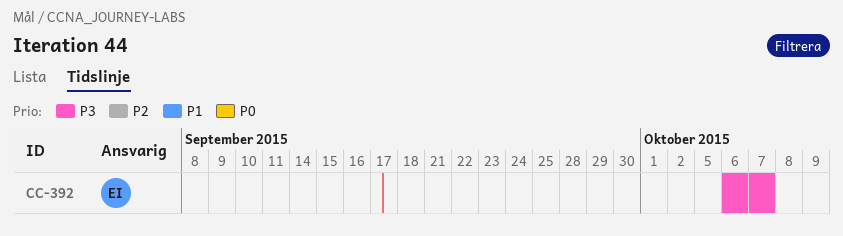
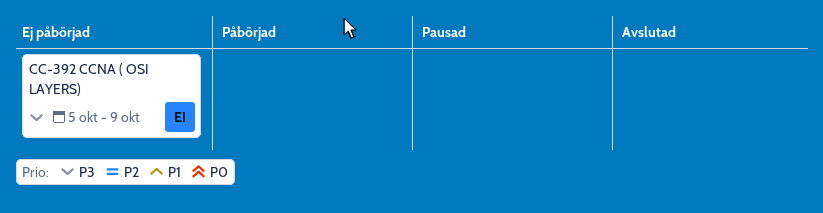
CC-392, start: Oct 6 -> Oct 5
CC-392, due: Oct 7 -> Oct 9

